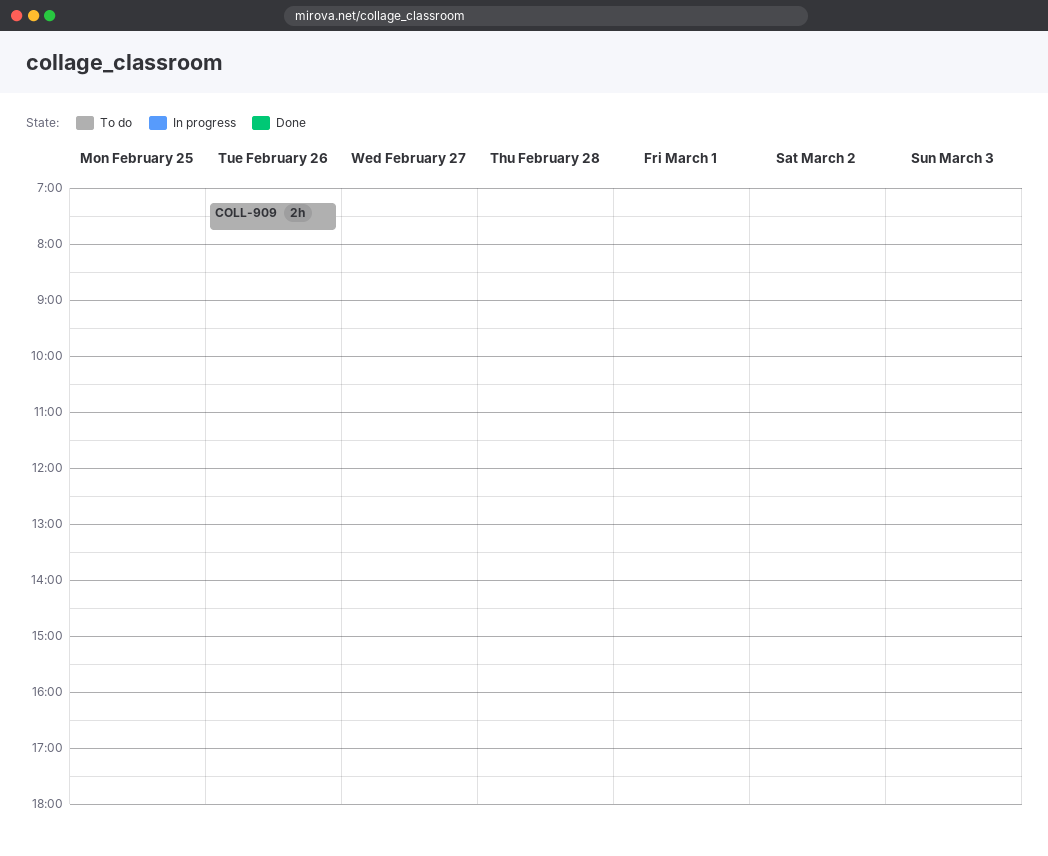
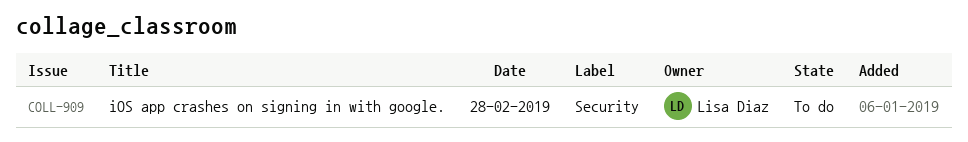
COLL-909, day: Feb 26 -> Feb 28

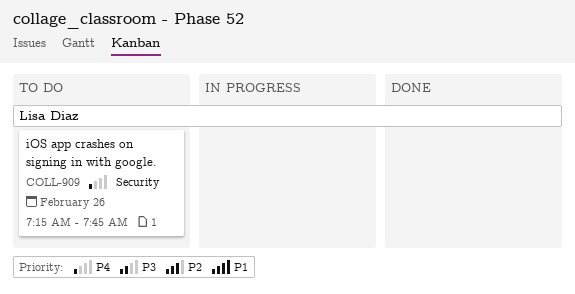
COLL-909, day: Feb 28 -> Feb 26

